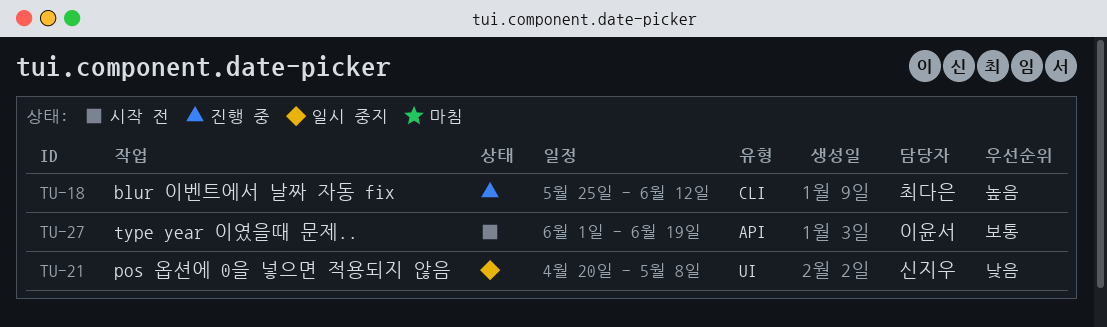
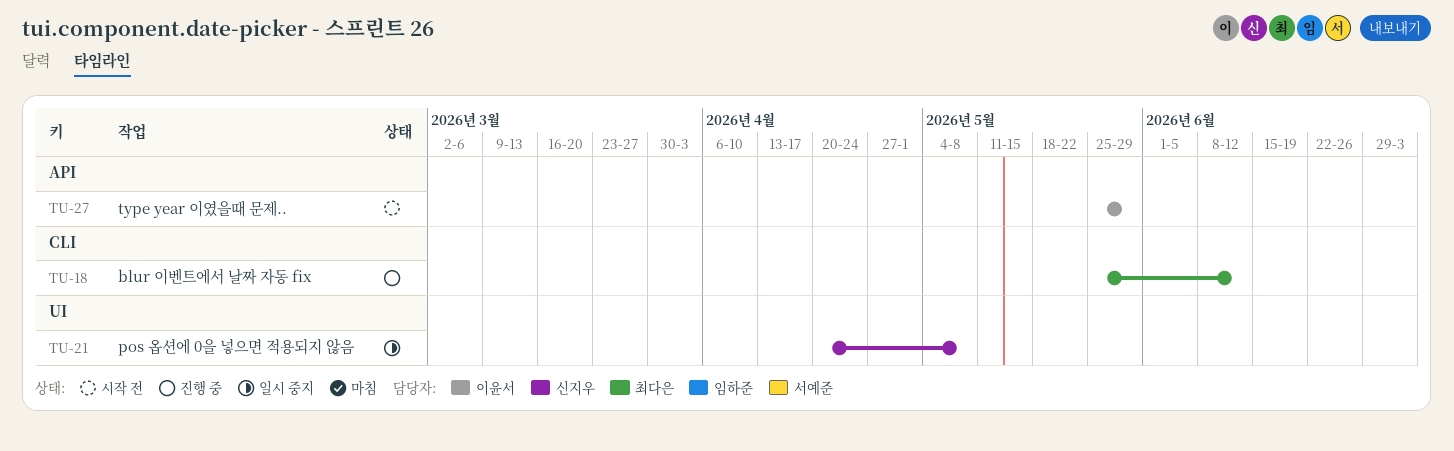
TU-27, start: Jun 1 -> May 25
TU-27, due: Jun 19 -> May 29

